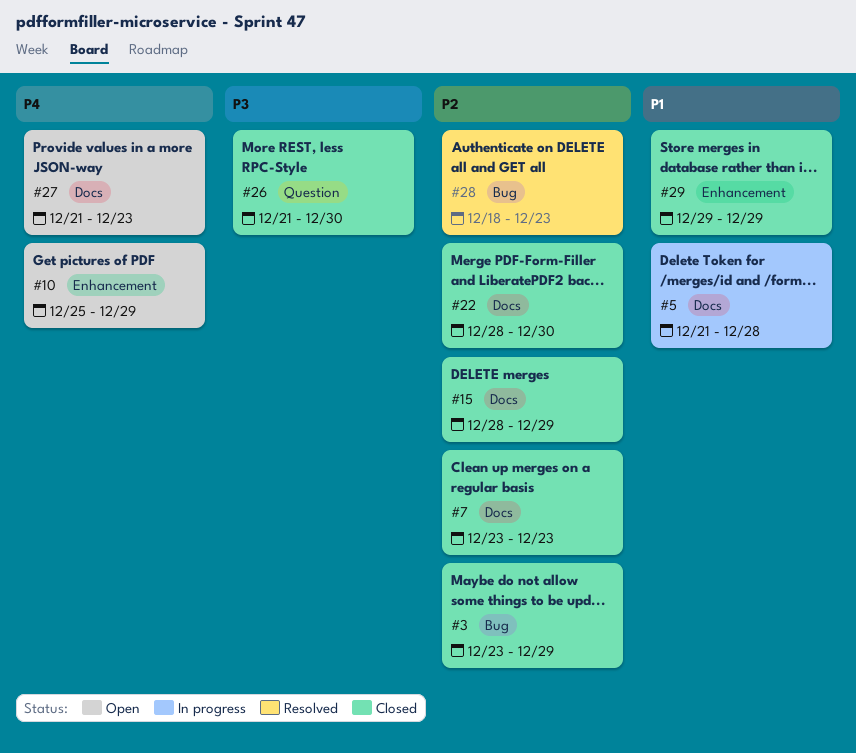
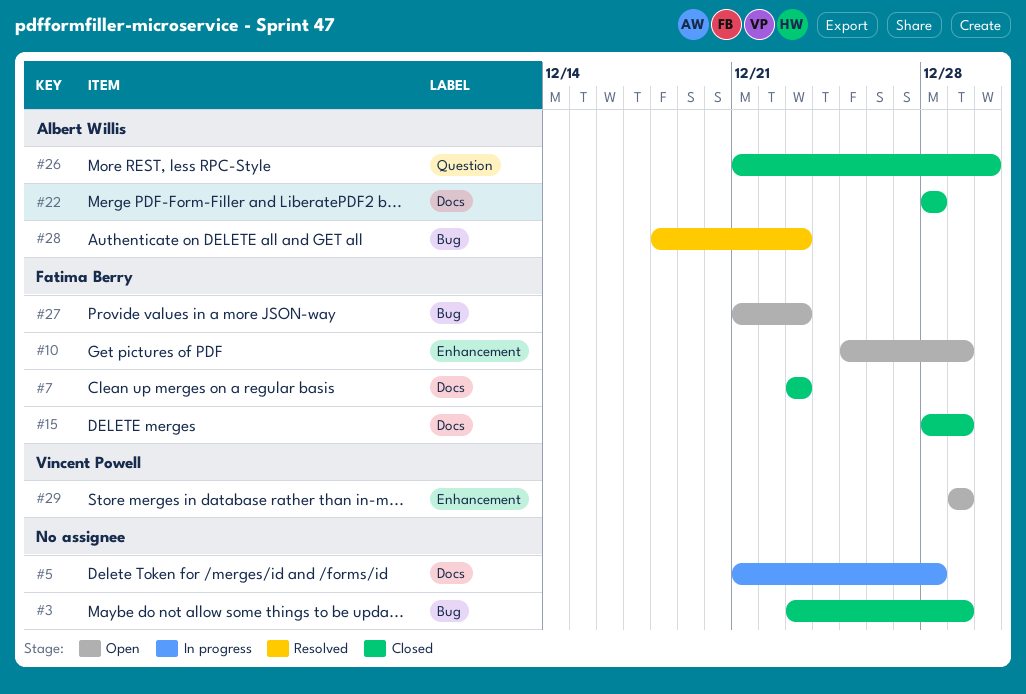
#22, due: Dec 30 -> Dec 28
#27, label: Docs -> Bug
#29, status: Closed -> Open

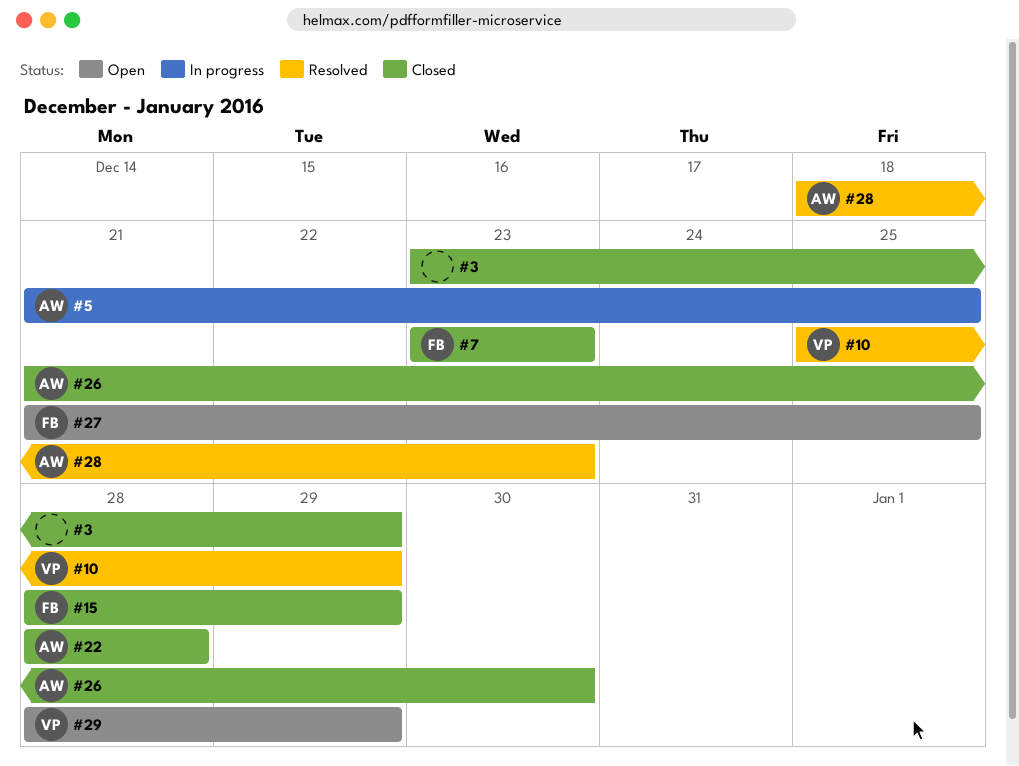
#5, owner: none -> Albert Willis
#5, due: Dec 28 -> Dec 25
#10, status: Open -> Resolved
#10, owner: Fatima Berry -> Vincent Powell
#27, due: Dec 23 -> Dec 25
#29, start: Dec 29 -> Dec 28

